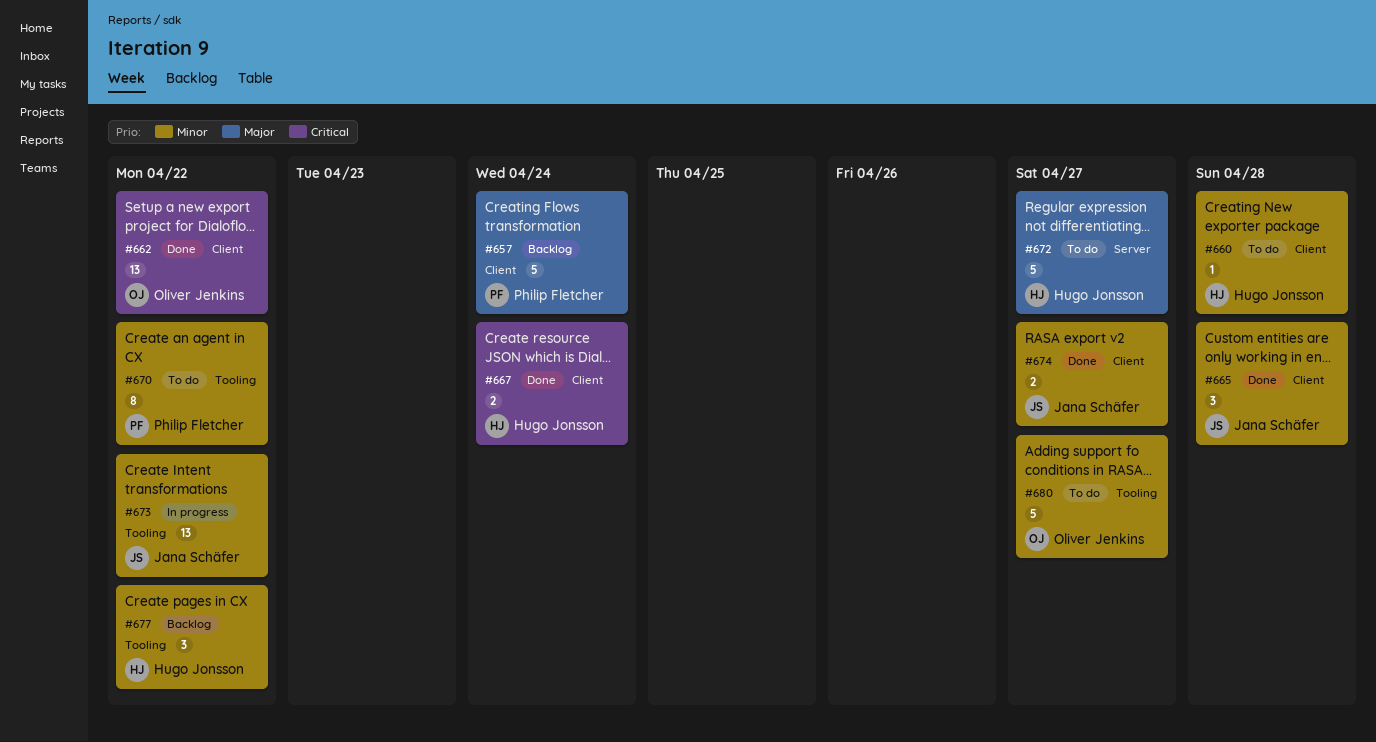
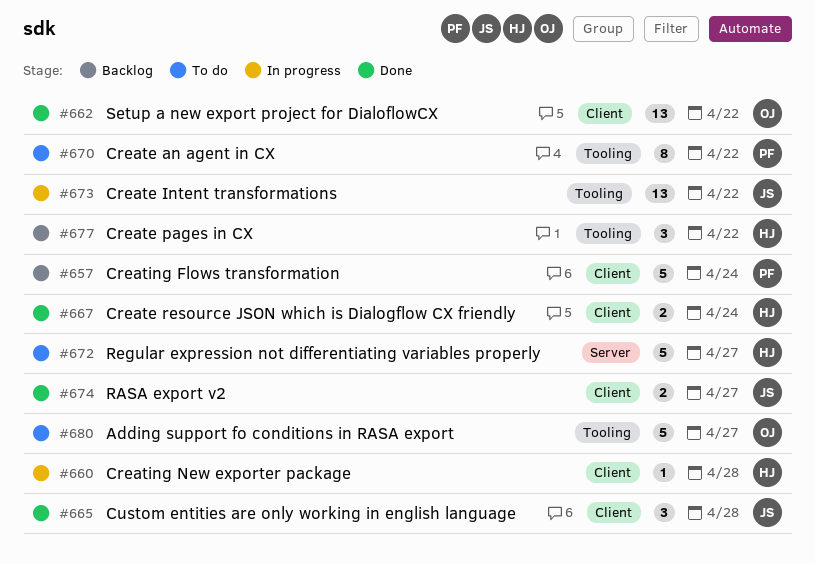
#660, status: To do -> In progress

